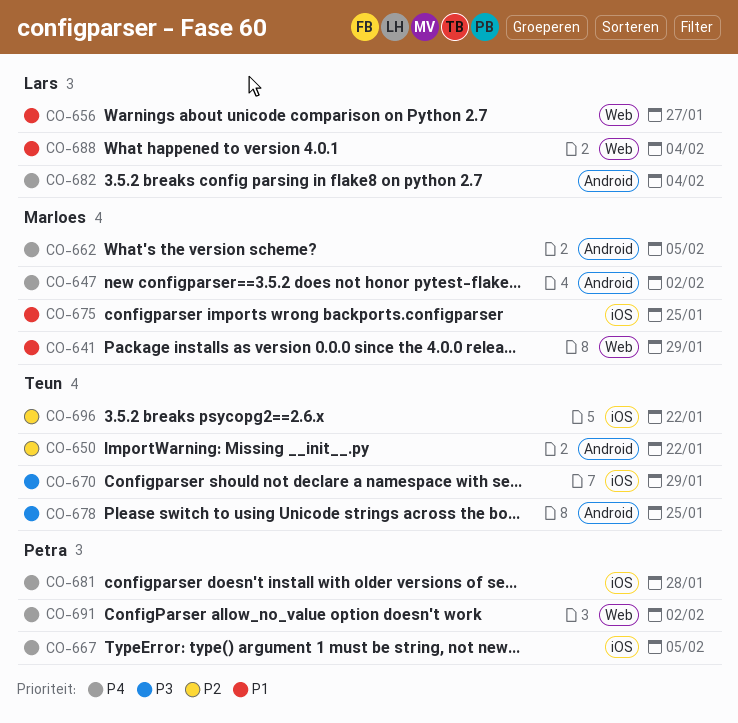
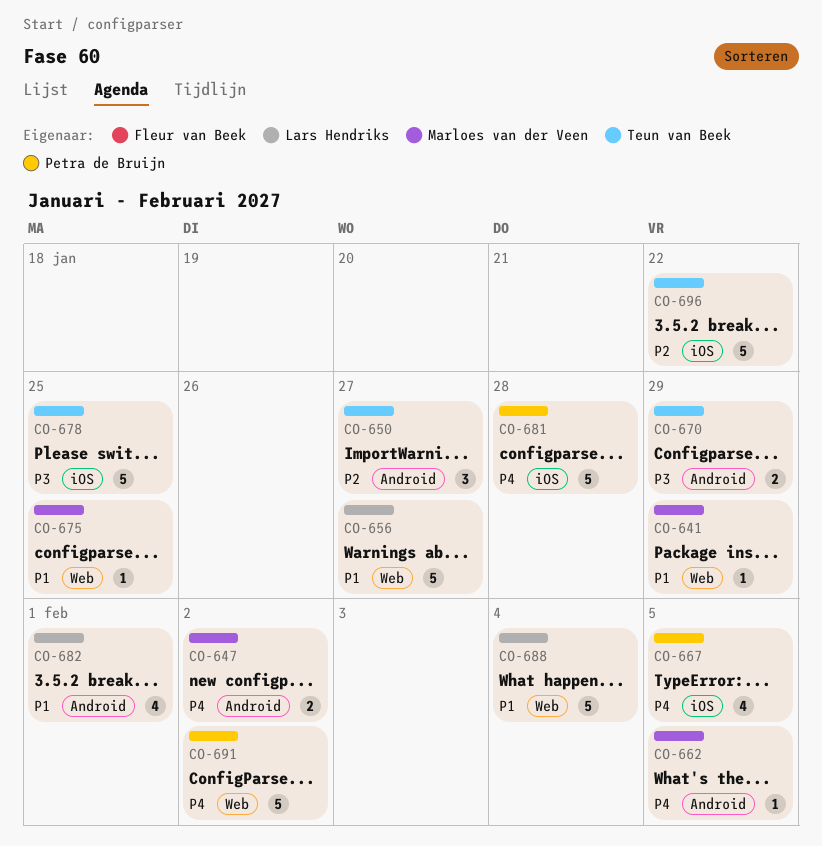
CO-650, due: Jan 22 -> Jan 27
CO-670, label: iOS -> Android
CO-675, label: iOS -> Web
CO-678, label: Android -> iOS
CO-682, priority: P4 -> P1
CO-682, due: Feb 4 -> Feb 1

